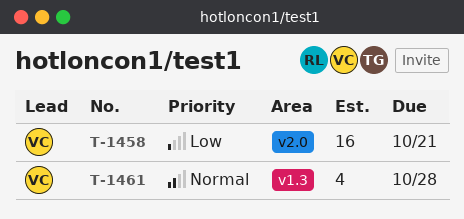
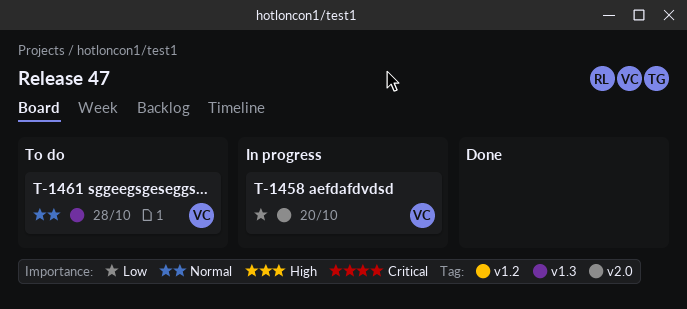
T-1458, due: Oct 21 -> Oct 20

